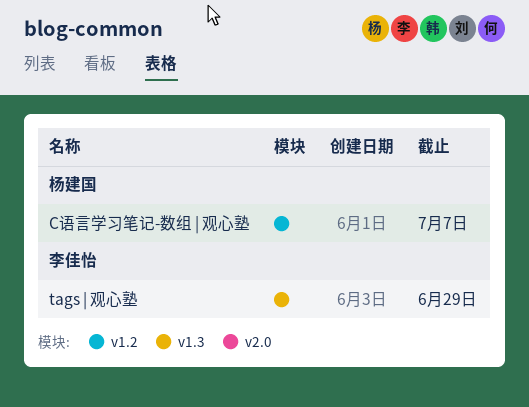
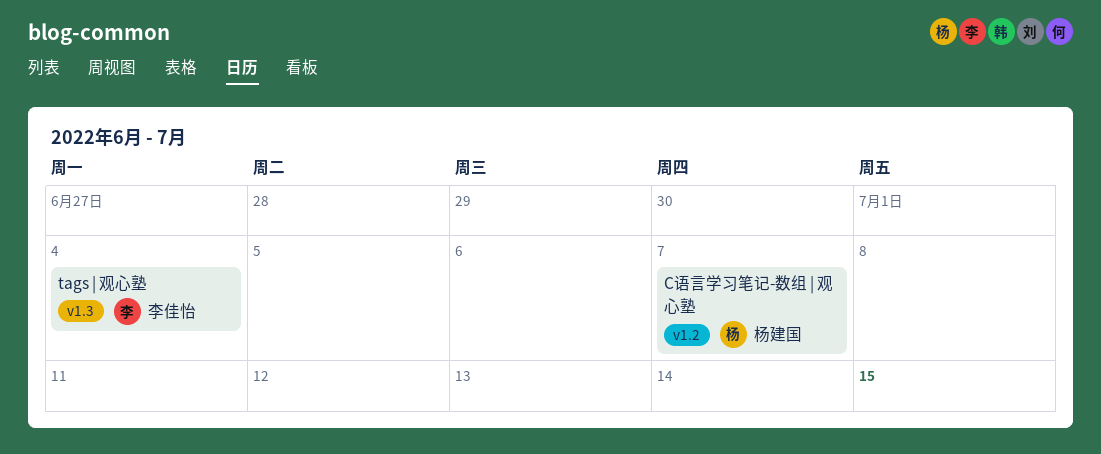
tags | 观心塾, due: Jun 29 -> Jul 4

